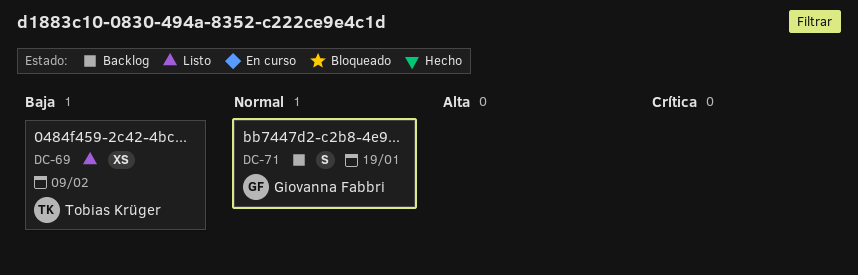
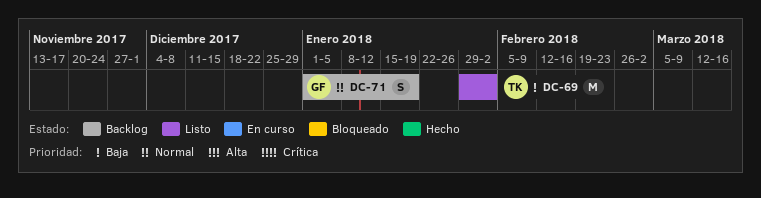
DC-69, estimate: XS -> M
DC-69, due: Feb 9 -> Feb 2

